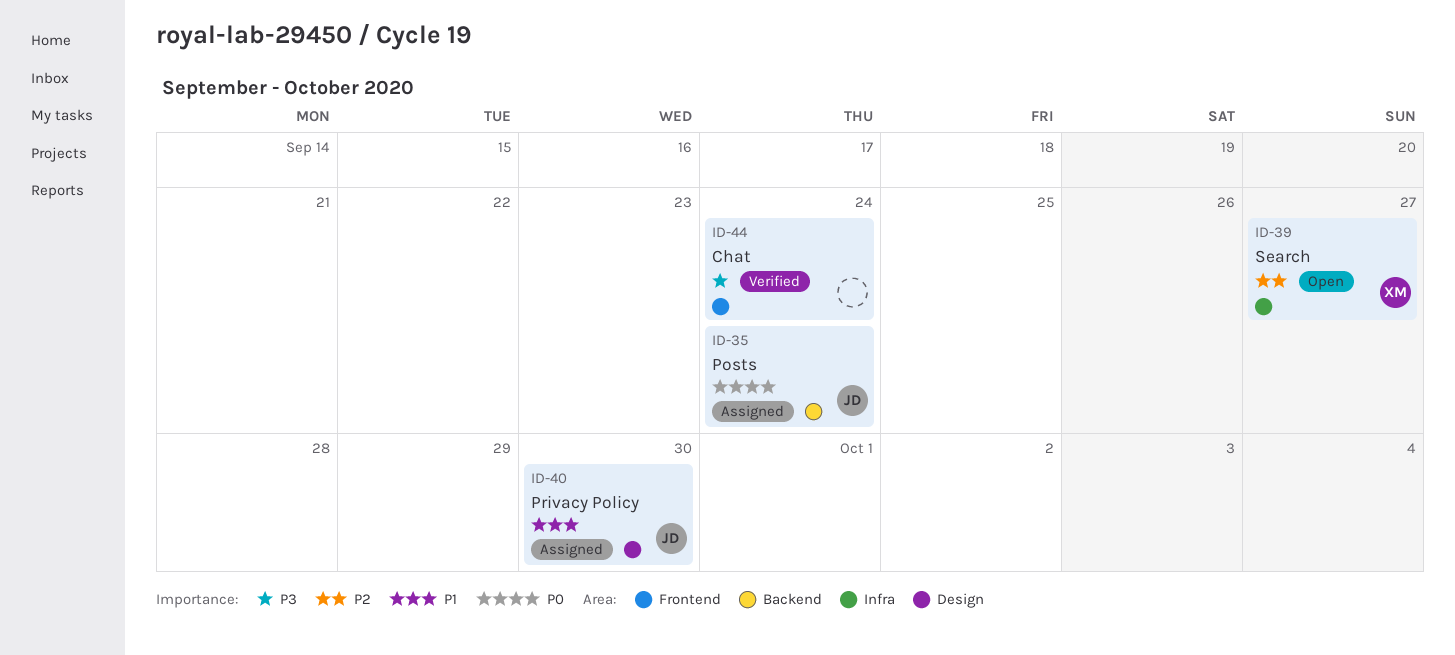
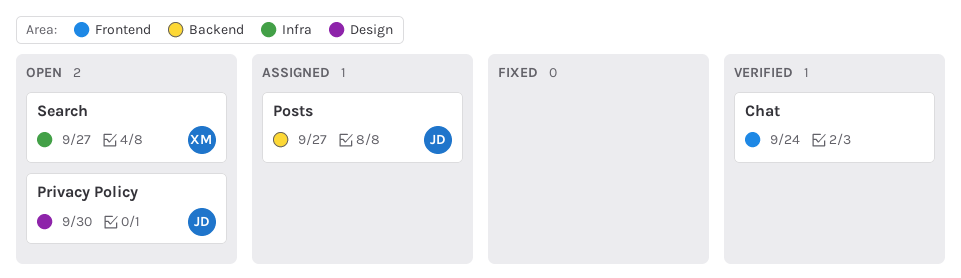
Posts, due: Sep 24 -> Sep 27
Privacy Policy, status: Assigned -> Open

